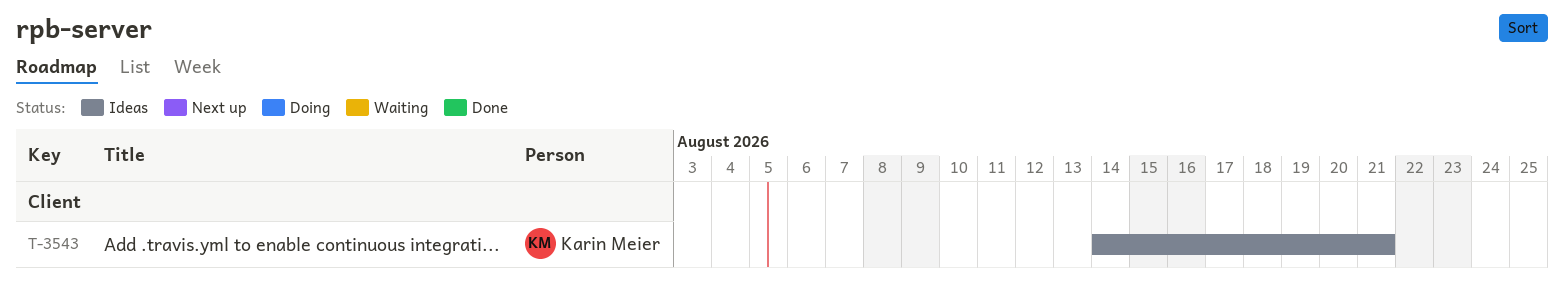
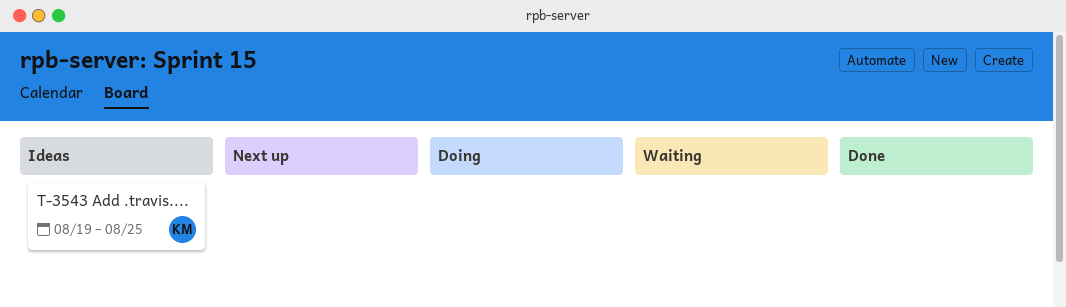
T-3543, start: Aug 14 -> Aug 19
T-3543, due: Aug 21 -> Aug 25

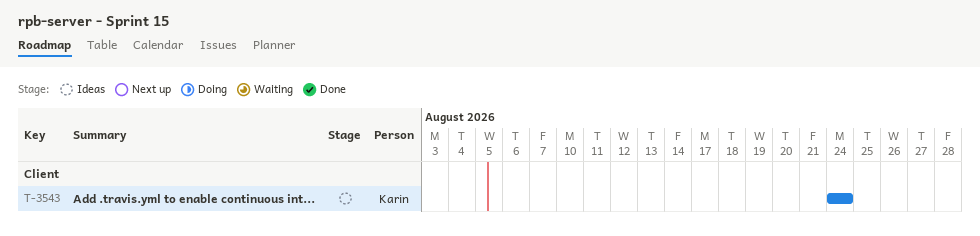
T-3543, start: Aug 19 -> Aug 24
T-3543, due: Aug 25 -> Aug 24

